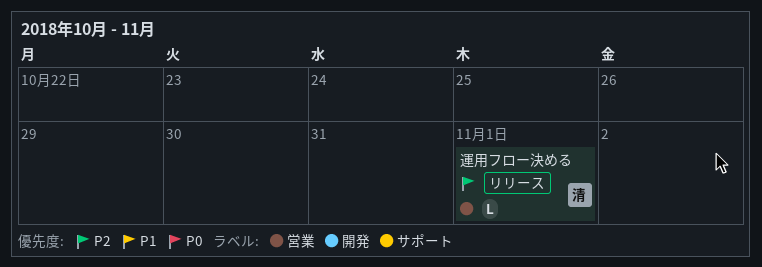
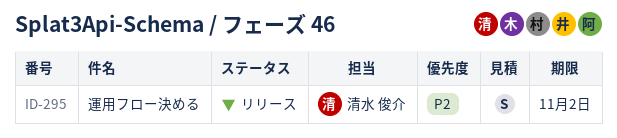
運用フロー決める, estimate: L -> S
運用フロー決める, due: Nov 1 -> Nov 2

